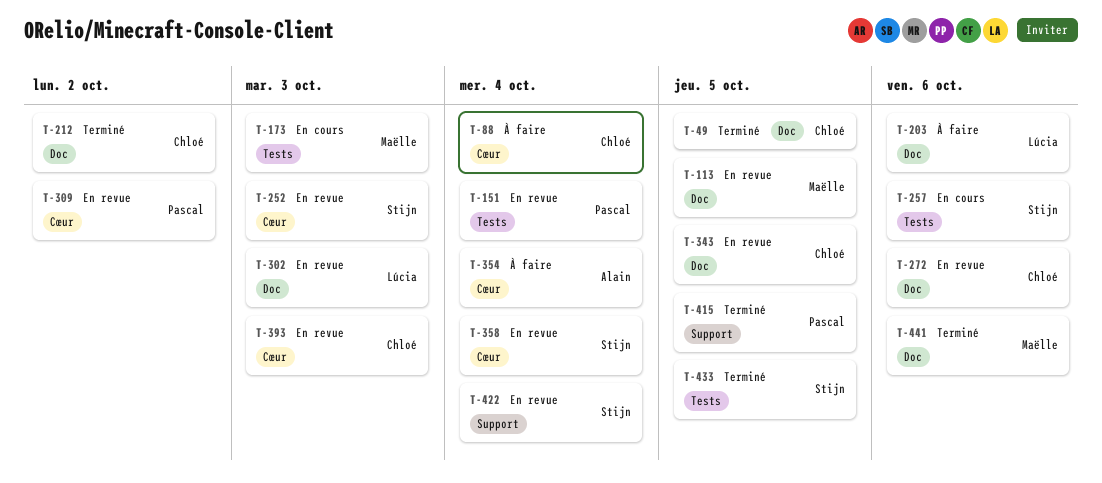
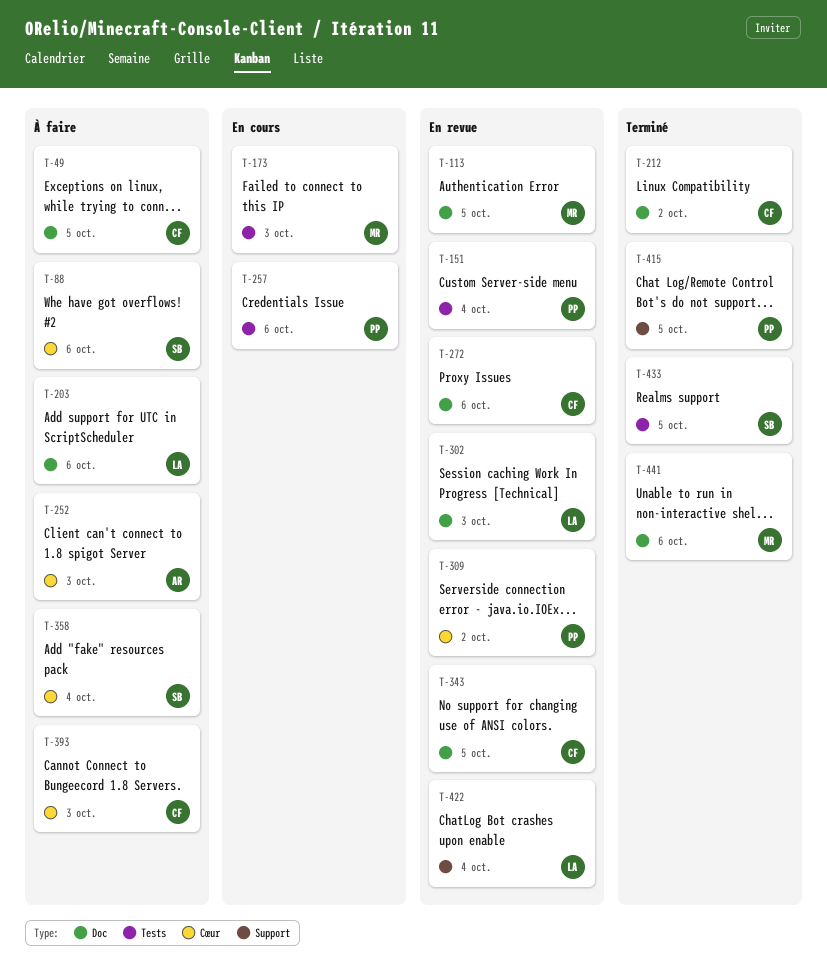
T-49, status: Terminé -> À faire
T-88, owner: Chloé -> Stijn
T-88, due: Oct 4 -> Oct 6
T-252, status: En revue -> À faire
T-252, owner: Stijn -> Alain
T-257, owner: Stijn -> Pascal
T-354: present -> none
T-358, status: En revue -> À faire
T-393, status: En revue -> À faire
T-422, owner: Stijn -> Lúcia

